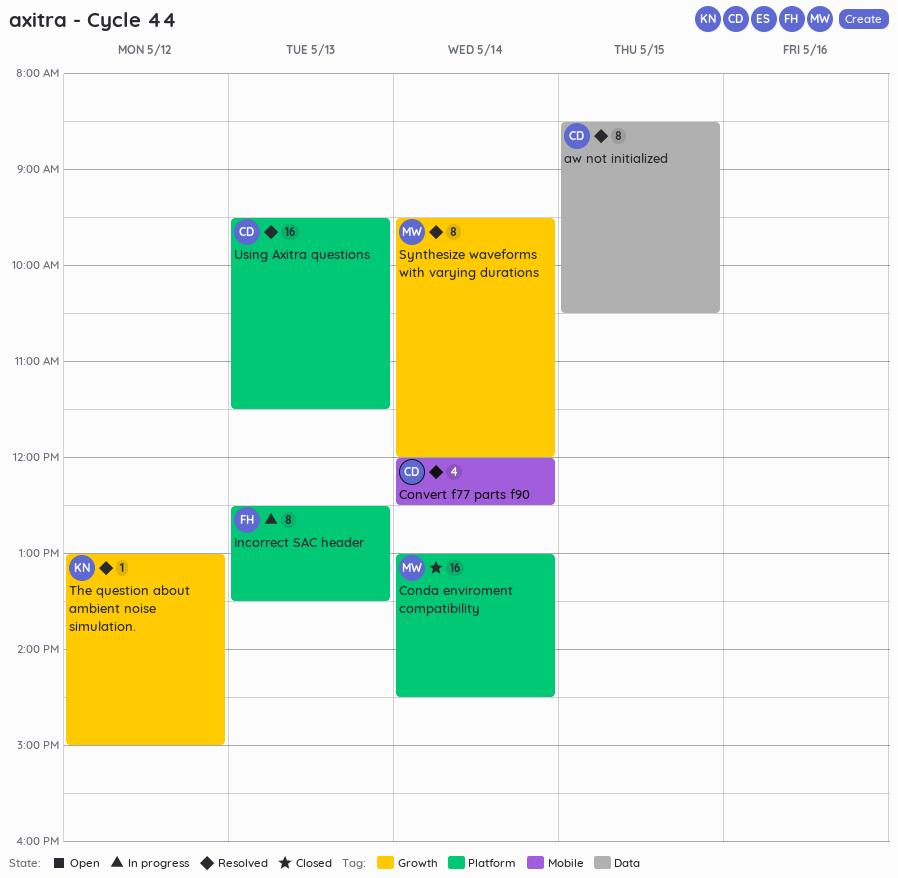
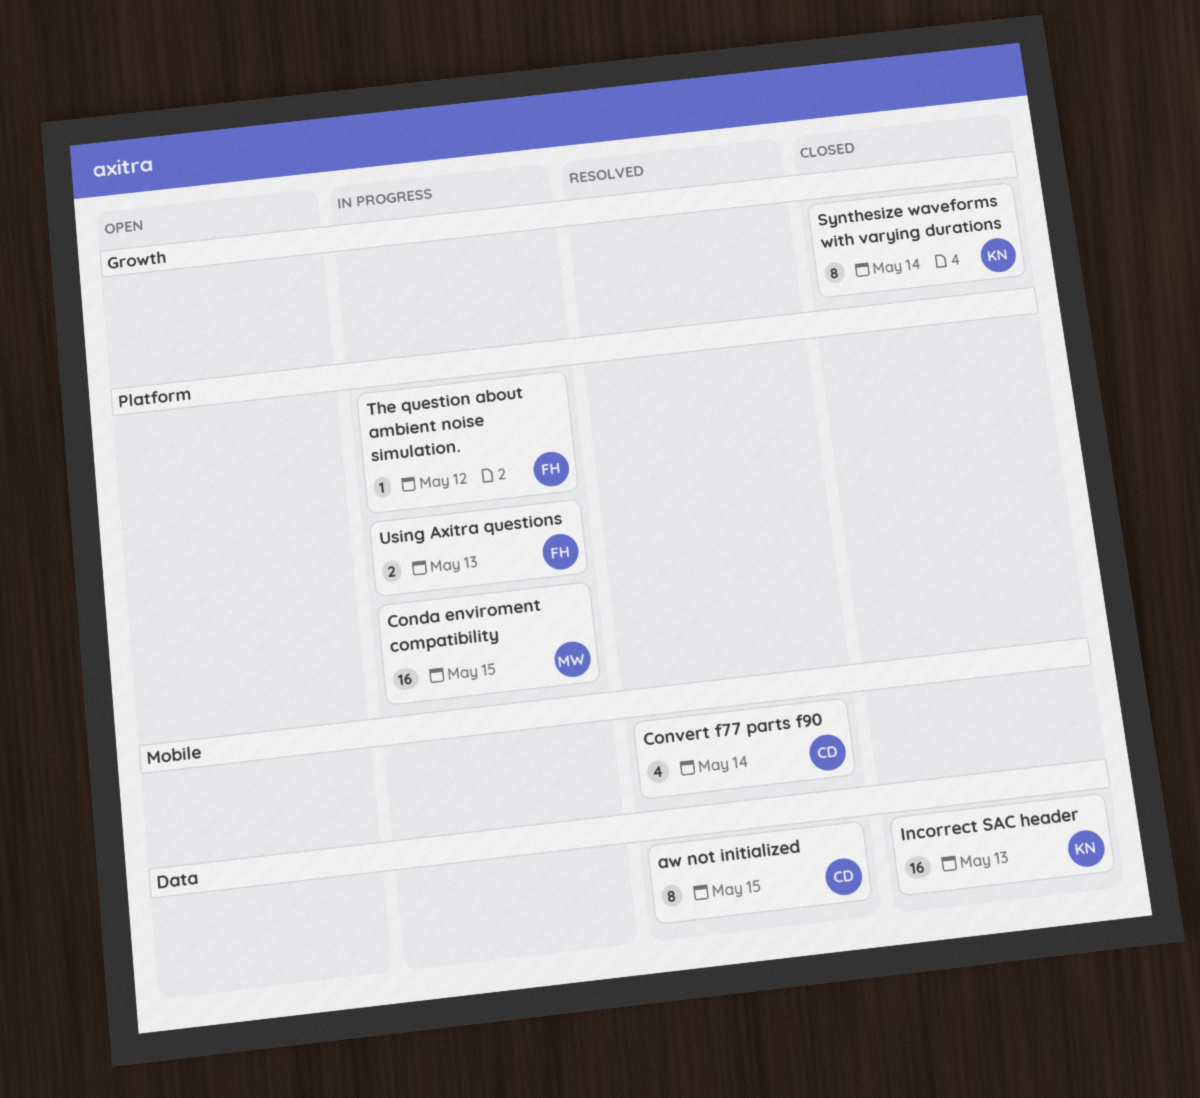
Conda enviroment compatibility, status: Closed -> In progress
Conda enviroment compatibility, day: May 14 -> May 15
Incorrect SAC header, status: In progress -> Closed
Incorrect SAC header, owner: FH -> KN
Incorrect SAC header, label: Platform -> Data
Incorrect SAC header, estimate: 8 -> 16
Synthesize waveforms with varying durations, status: Resolved -> Closed
Synthesize waveforms with varying durations, owner: MW -> KN
The question about ambient noise simulation., status: Resolved -> In progress
The question about ambient noise simulation., owner: KN -> FH
The question about ambient noise simulation., label: Growth -> Platform
Using Axitra questions, status: Resolved -> In progress
Using Axitra questions, owner: CD -> FH
Using Axitra questions, estimate: 16 -> 2

